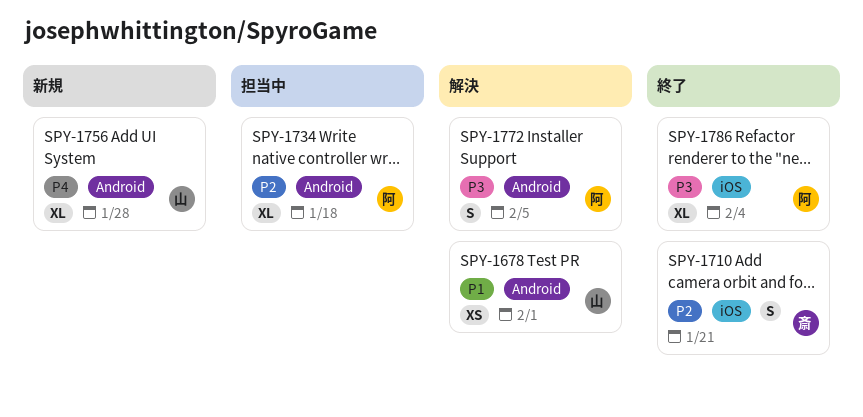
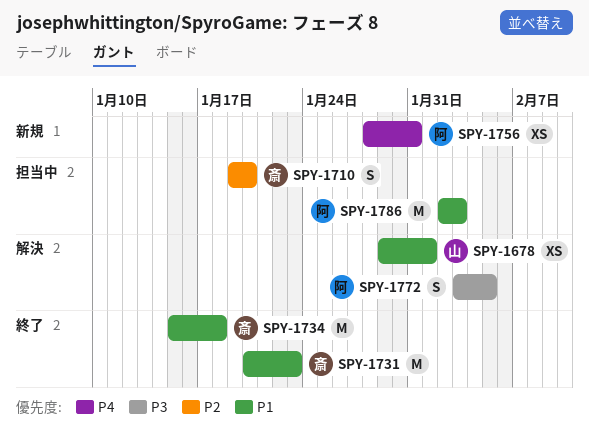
SPY-1710, status: 終了 -> 担当中
SPY-1710, due: Jan 21 -> Jan 20
SPY-1731: none -> present
SPY-1734, status: 担当中 -> 終了
SPY-1734, owner: 阿 -> 斎
SPY-1734, priority: P2 -> P1
SPY-1734, estimate: XL -> M
SPY-1756, owner: 山 -> 阿
SPY-1756, estimate: XL -> XS
SPY-1756, due: Jan 28 -> Jan 31
SPY-1786, status: 終了 -> 担当中
SPY-1786, priority: P3 -> P1
SPY-1786, estimate: XL -> M
SPY-1786, due: Feb 4 -> Feb 3

